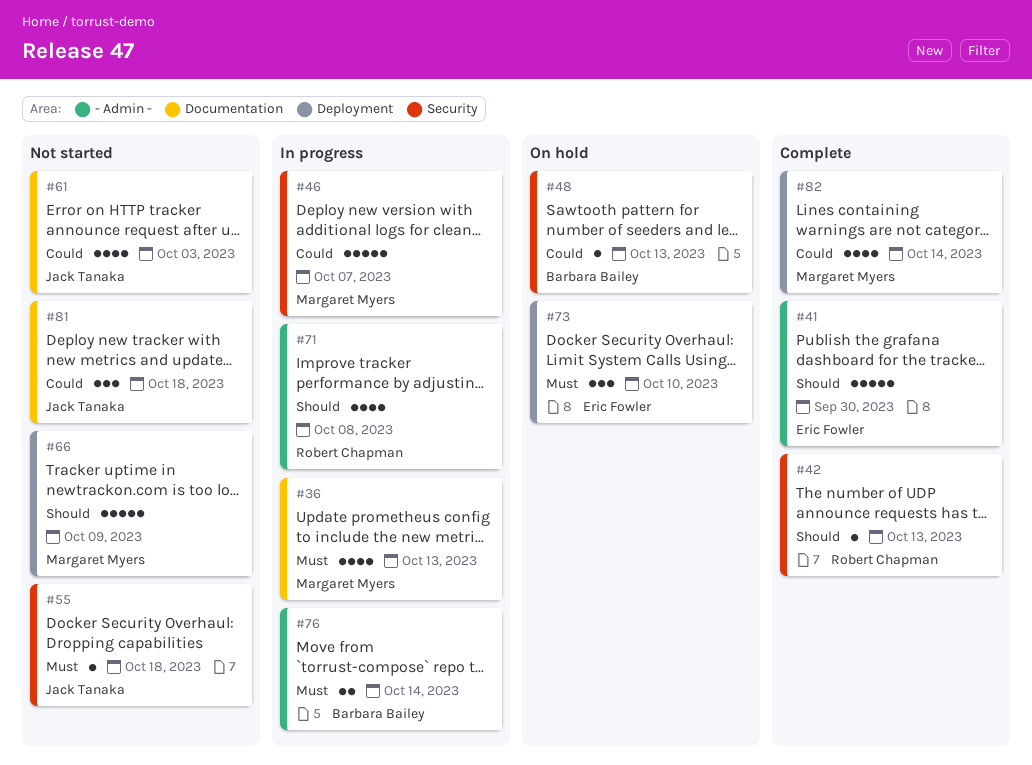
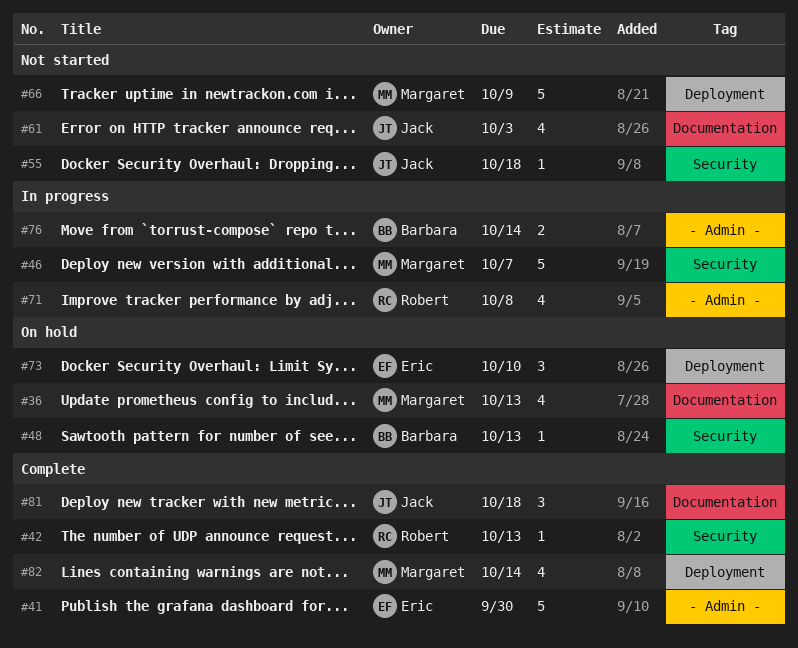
#36, status: In progress -> On hold
#81, status: Not started -> Complete

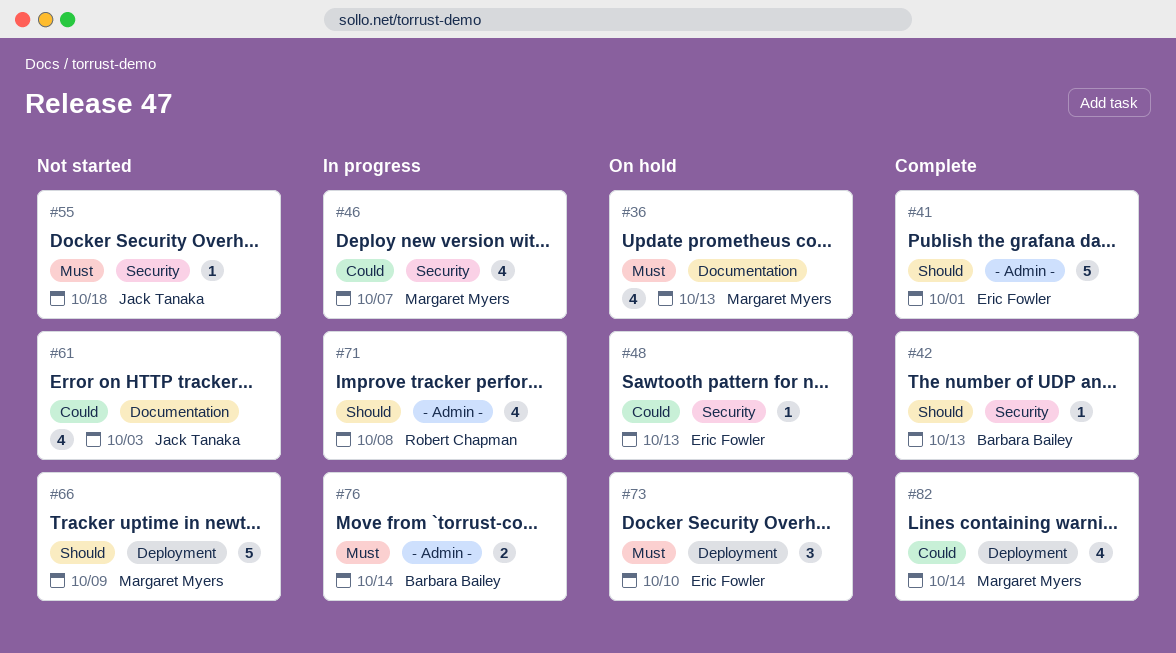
#41, due: Sep 30 -> Oct 1
#42, owner: Robert Chapman -> Barbara Bailey
#46, estimate: 5 -> 4
#48, owner: Barbara Bailey -> Eric Fowler
#81: present -> none

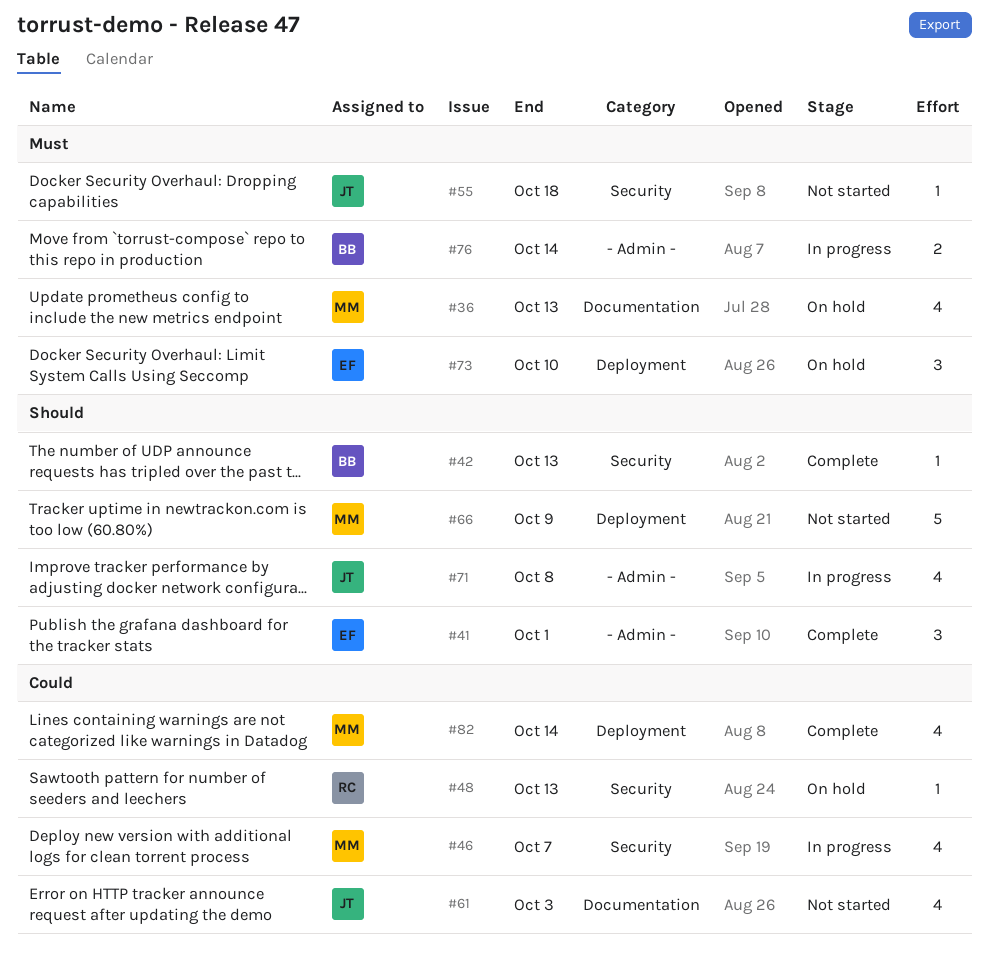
#41, estimate: 5 -> 3
#48, owner: Eric Fowler -> Robert Chapman
#71, owner: Robert Chapman -> Jack Tanaka

